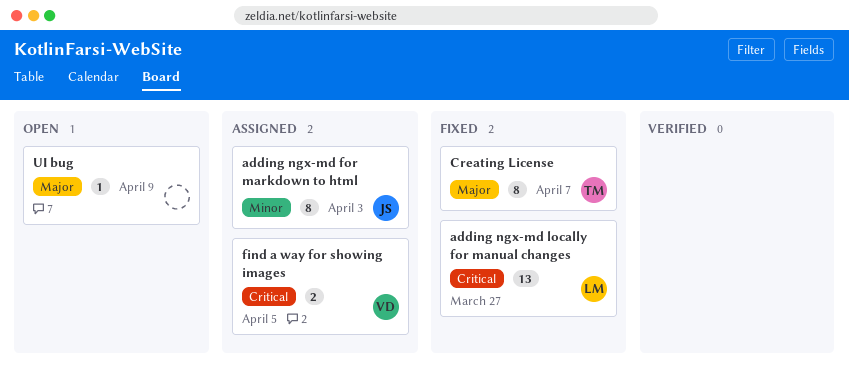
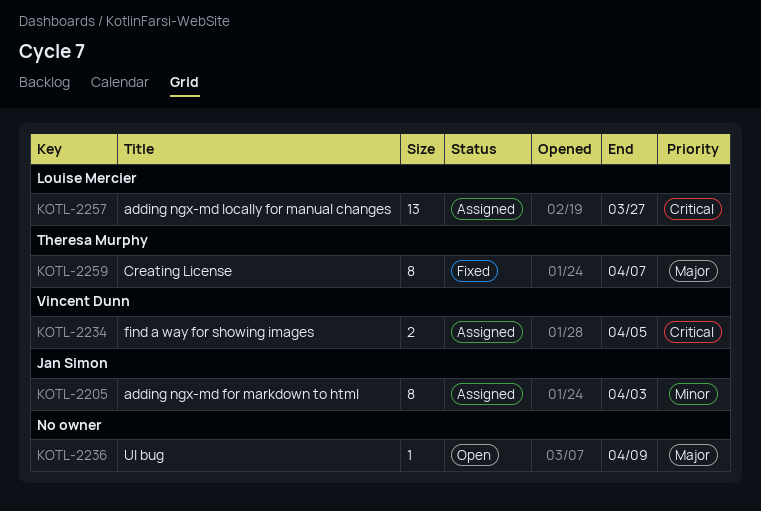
adding ngx-md locally for manual changes, status: Fixed -> Assigned

